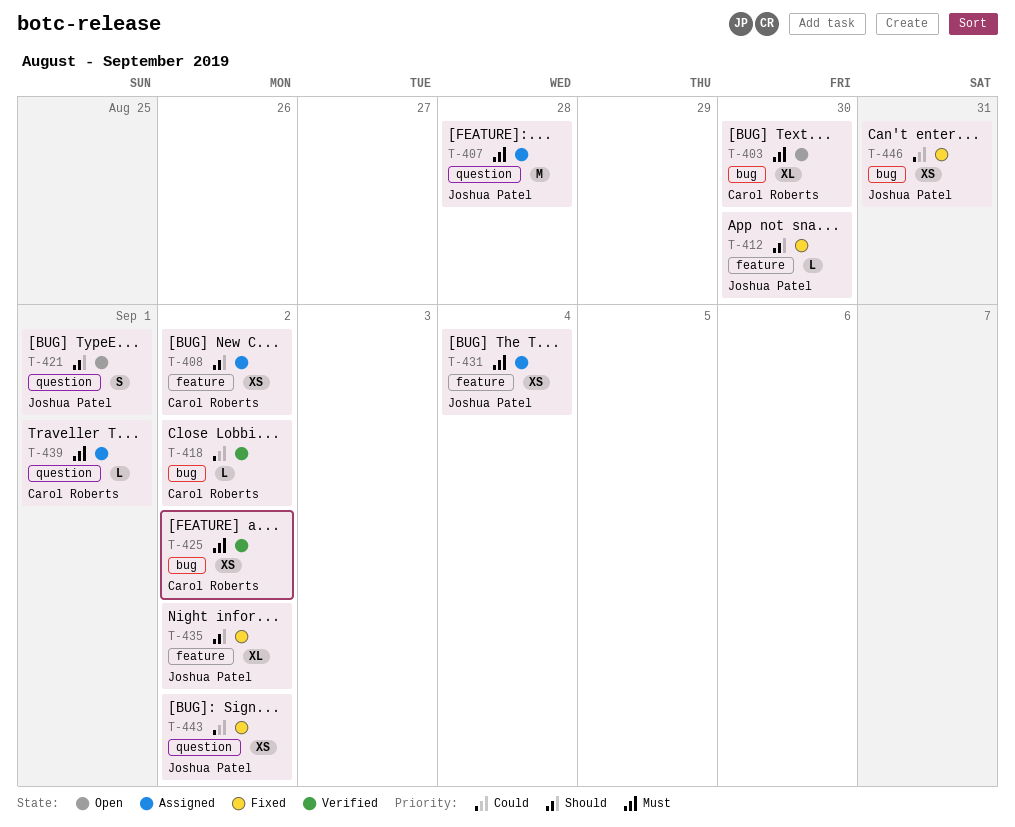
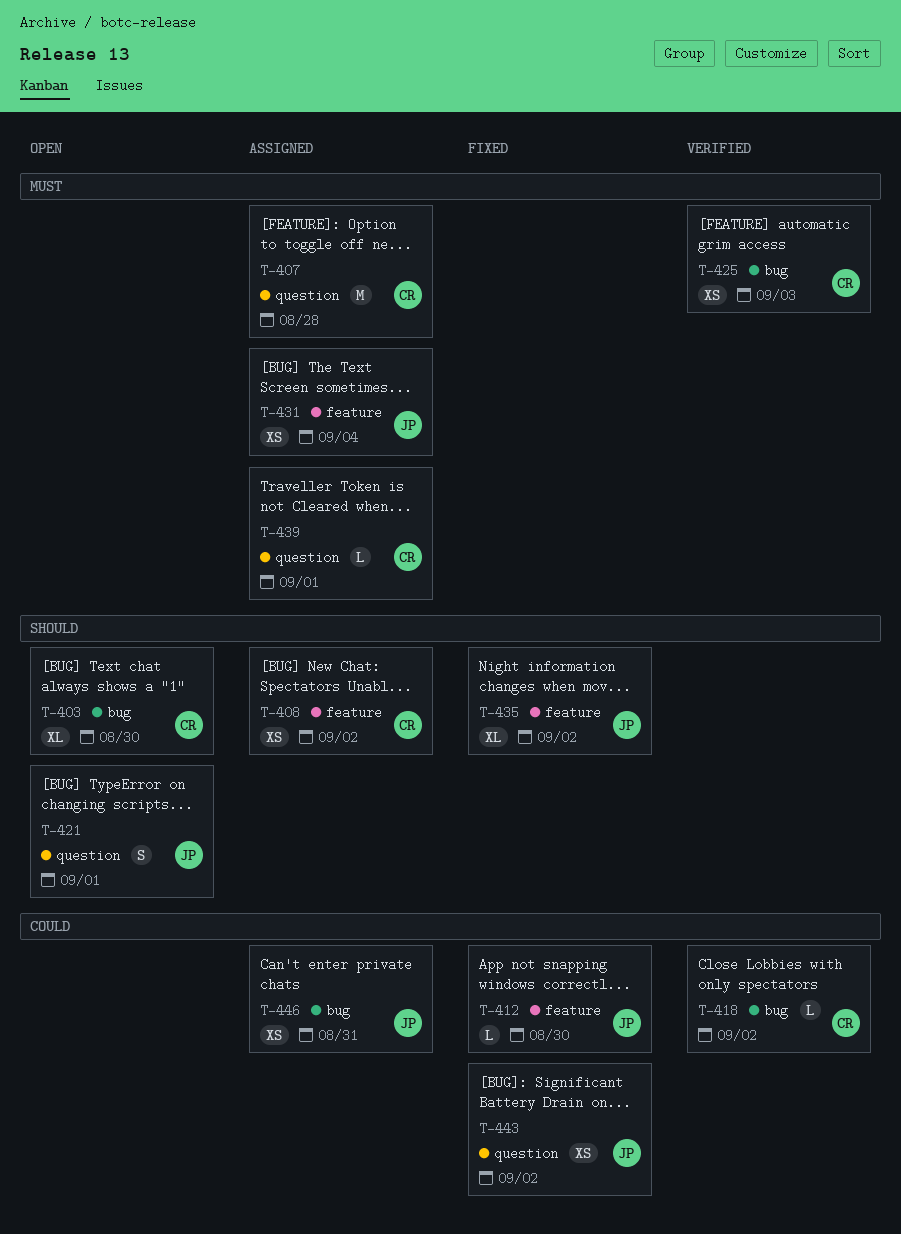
T-403, priority: Must -> Should
T-407, owner: Joshua Patel -> Carol Roberts
T-412, priority: Should -> Could
T-425, due: Sep 2 -> Sep 3
T-446, status: Fixed -> Assigned

